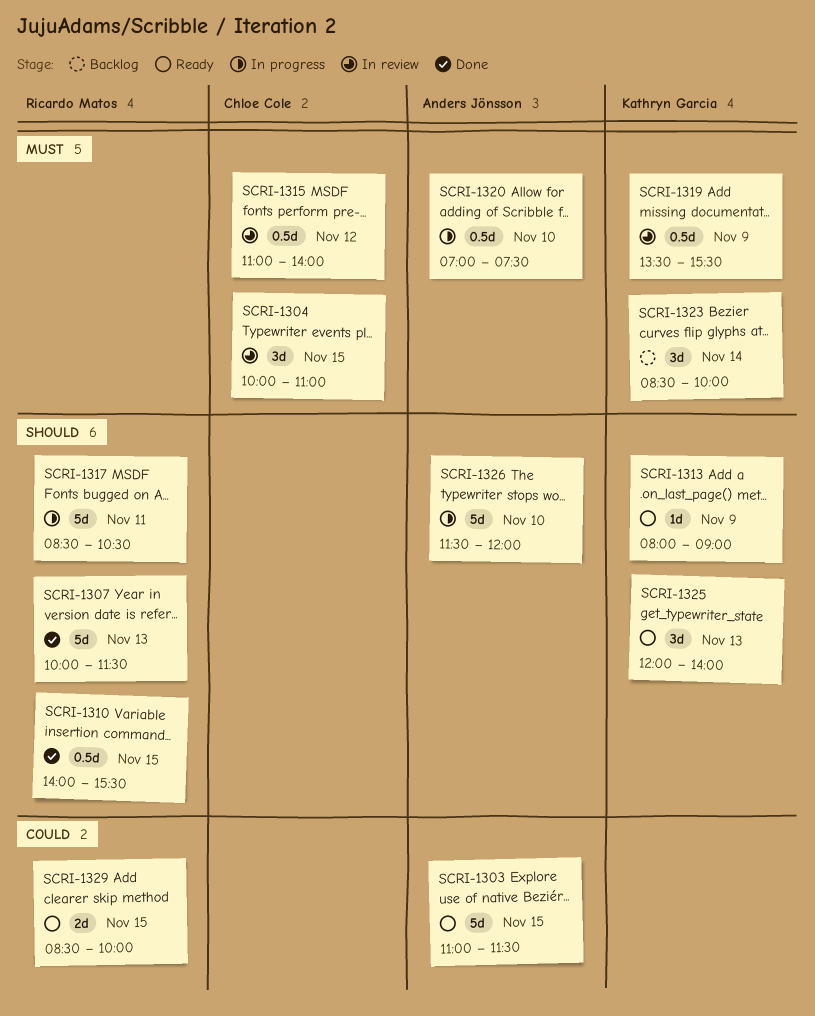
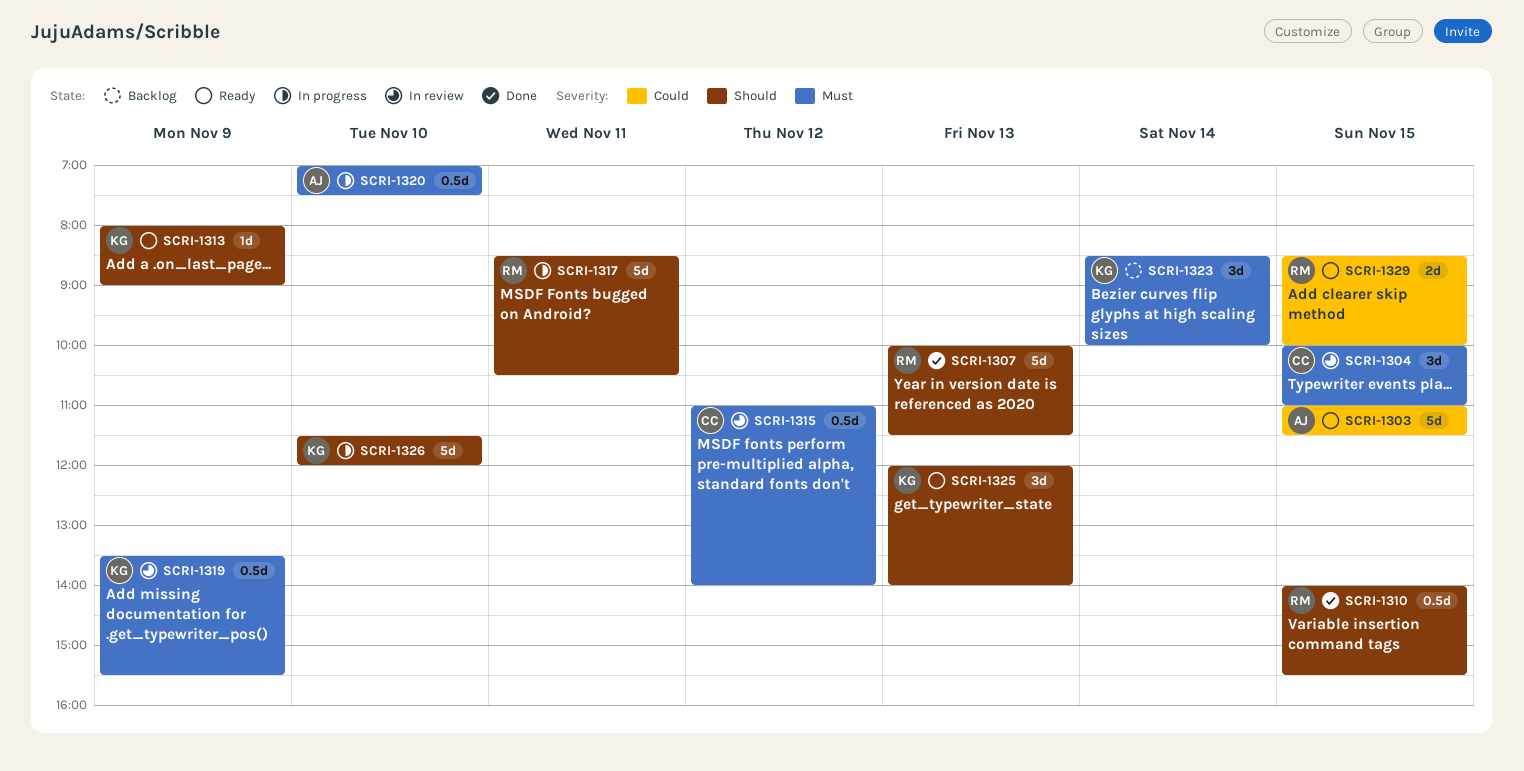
SCRI-1326, owner: Anders Jönsson -> Kathryn Garcia

